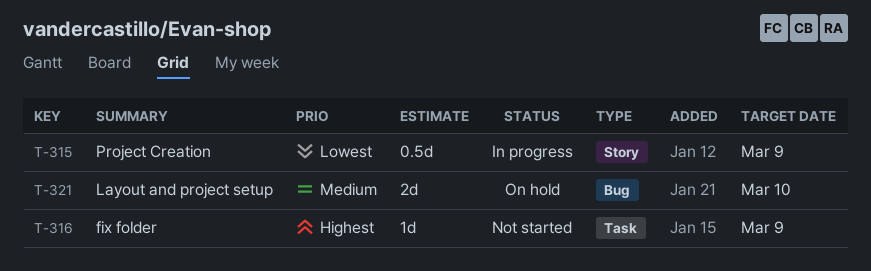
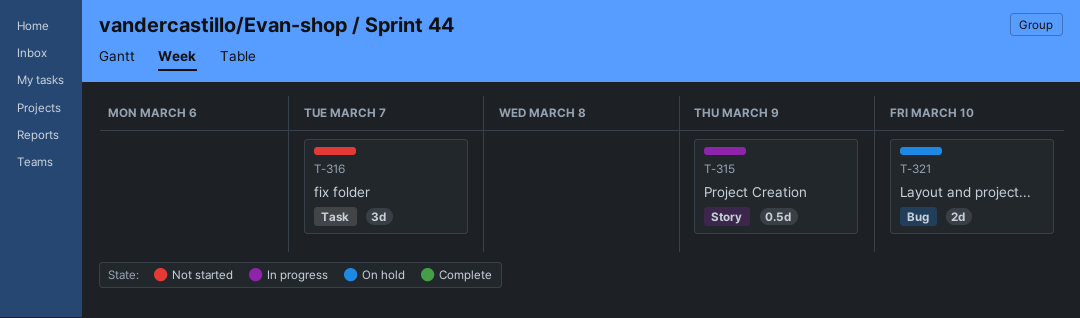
T-316, estimate: 1d -> 3d
T-316, due: Mar 9 -> Mar 7

